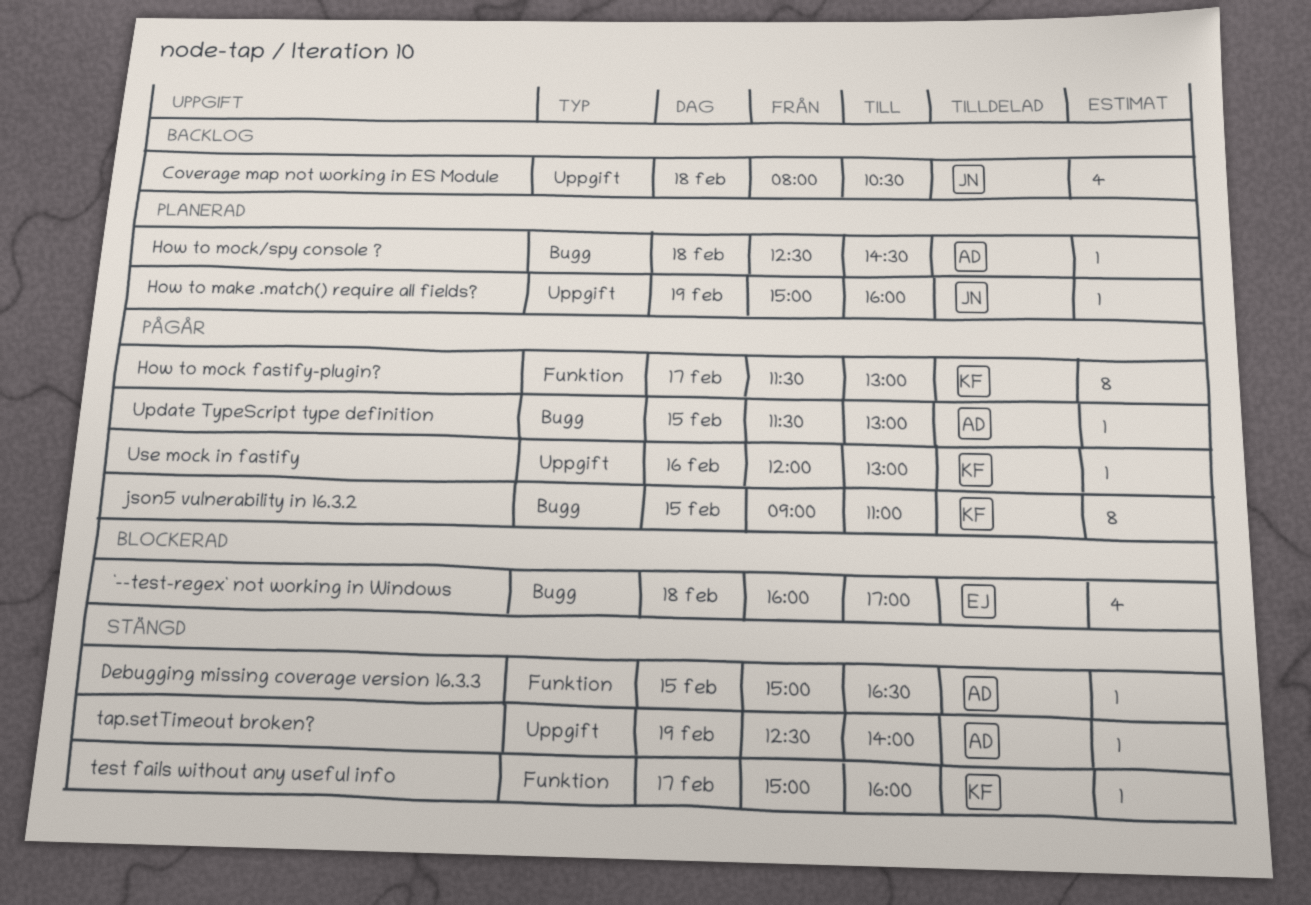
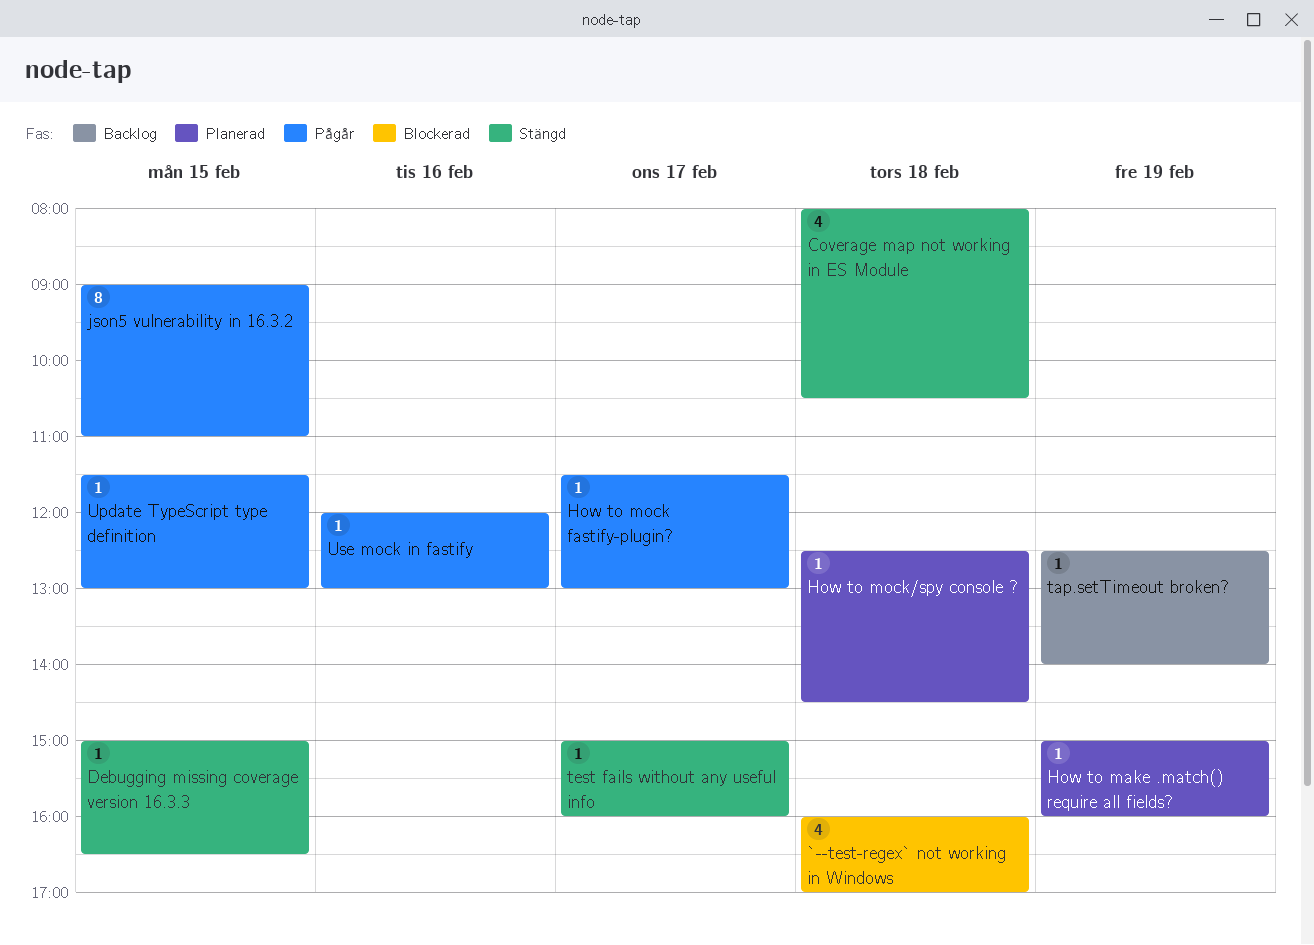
Coverage map not working in ES Module, status: Backlog -> Stängd
How to mock fastify-plugin?, estimate: 8 -> 1
tap.setTimeout broken?, status: Stängd -> Backlog

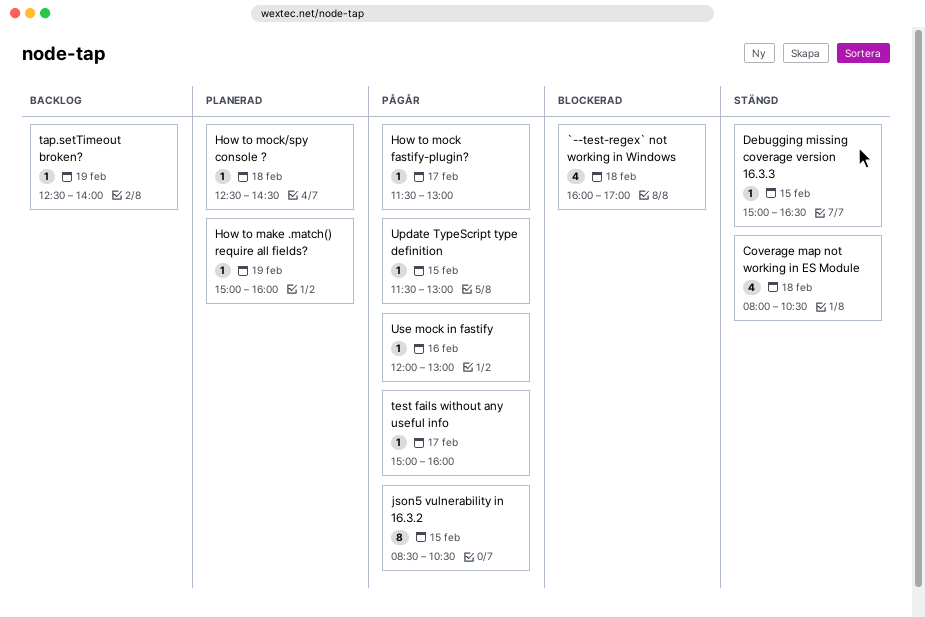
json5 vulnerability in 16.3.2, begins: 09:00 -> 08:30
json5 vulnerability in 16.3.2, ends: 11:00 -> 10:30
test fails without any useful info, status: Stängd -> Pågår

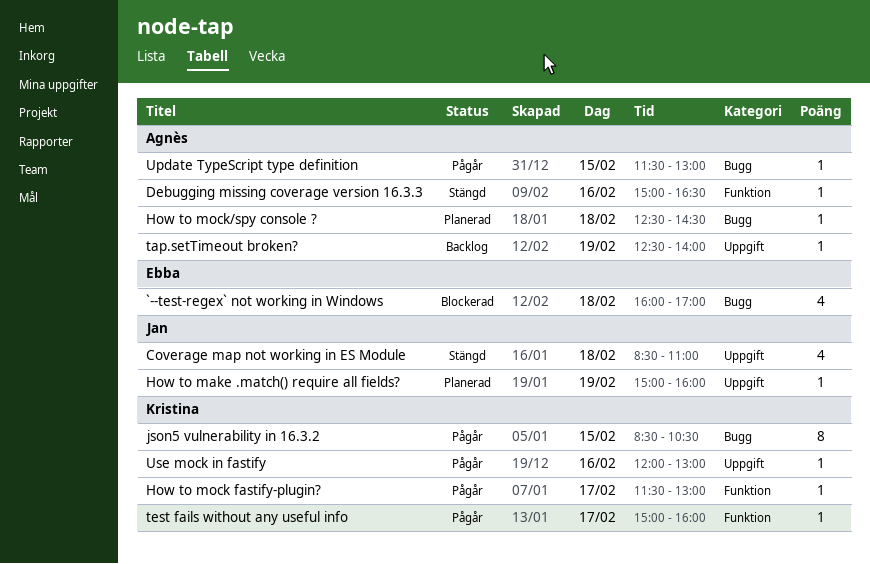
Coverage map not working in ES Module, begins: 08:00 -> 08:30
Coverage map not working in ES Module, ends: 10:30 -> 11:00
Debugging missing coverage version 16.3.3, day: Feb 15 -> Feb 16

